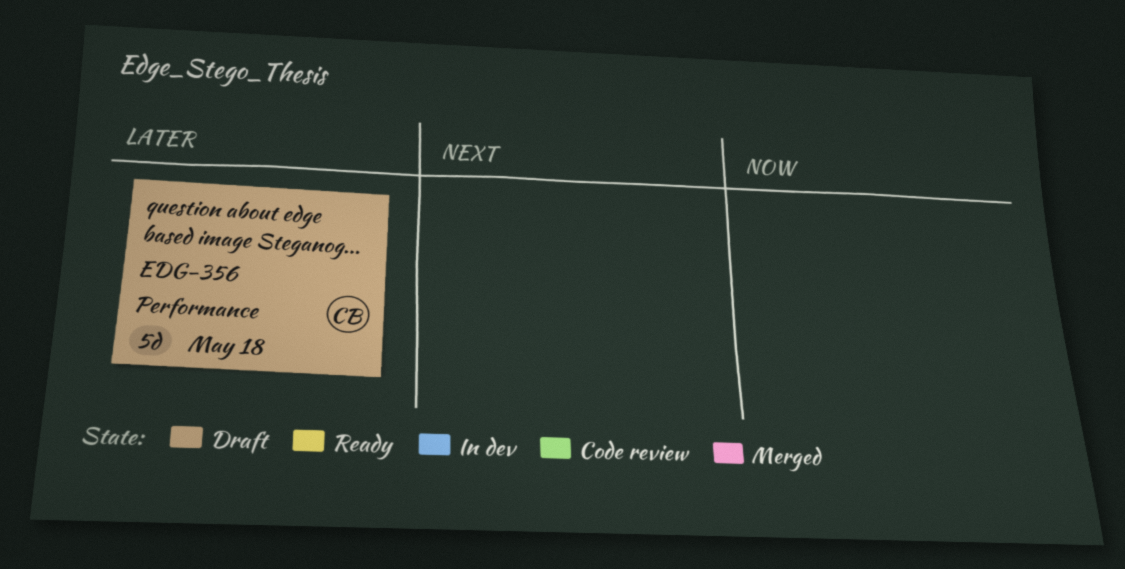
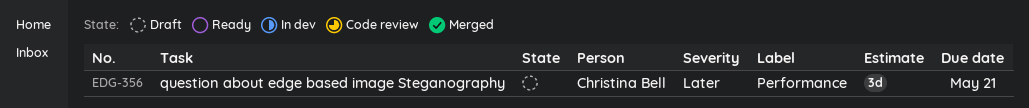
EDG-356, estimate: 5d -> 3d
EDG-356, due: May 18 -> May 21

